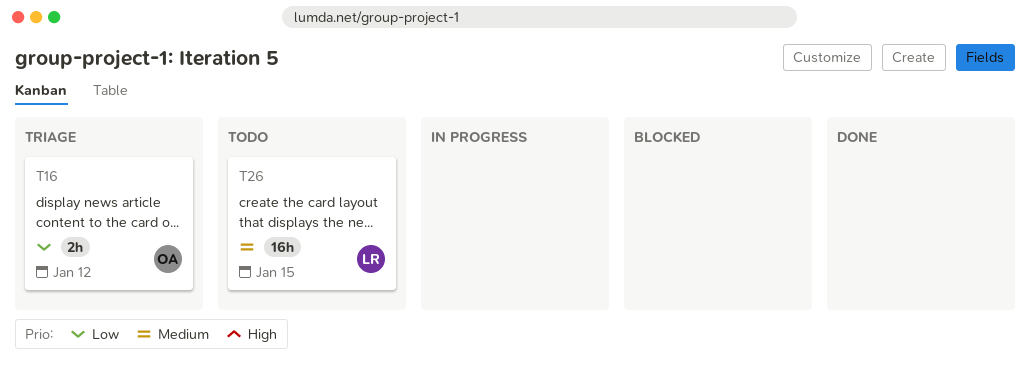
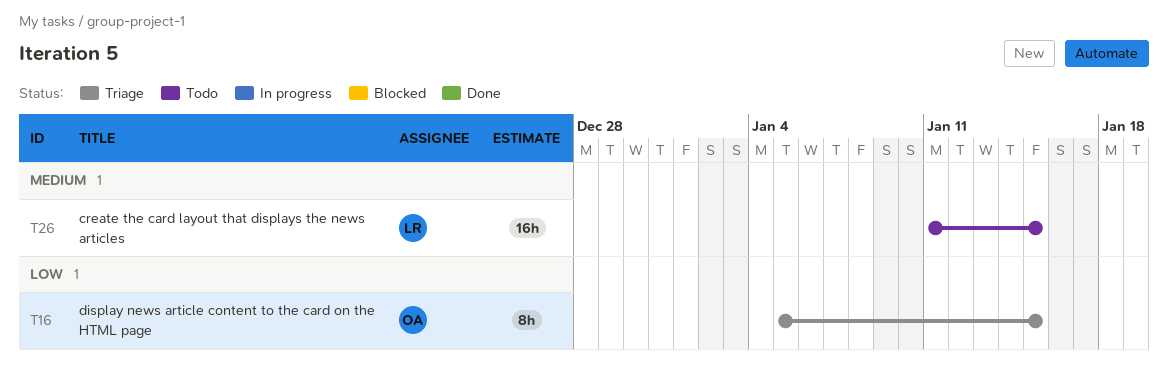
T16, estimate: 2h -> 8h
T16, due: Jan 12 -> Jan 15

